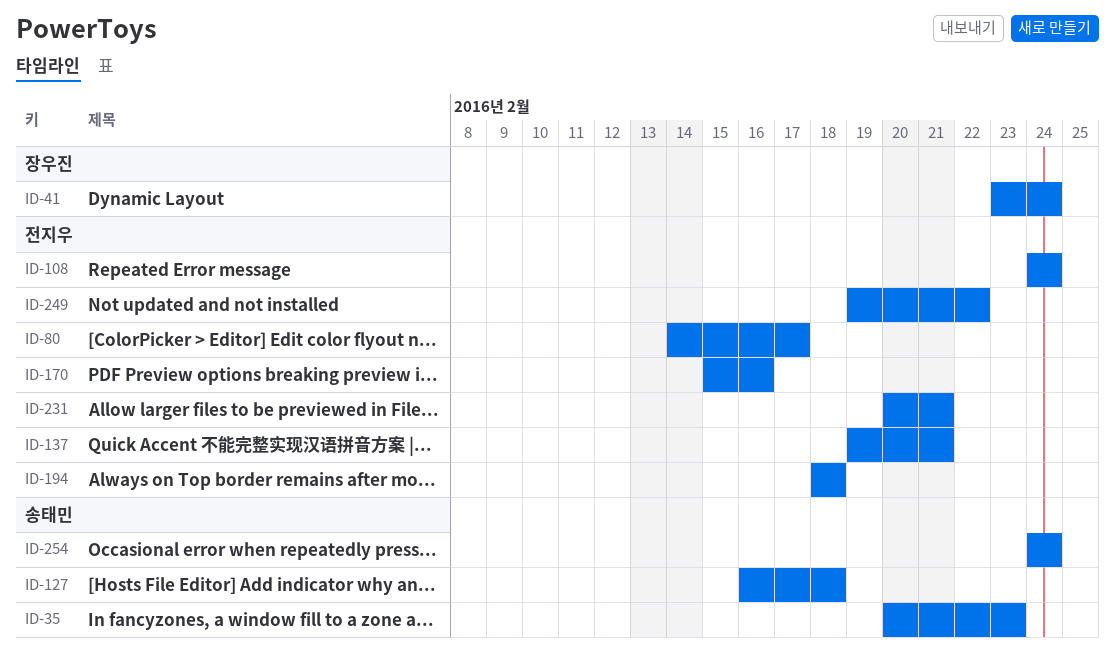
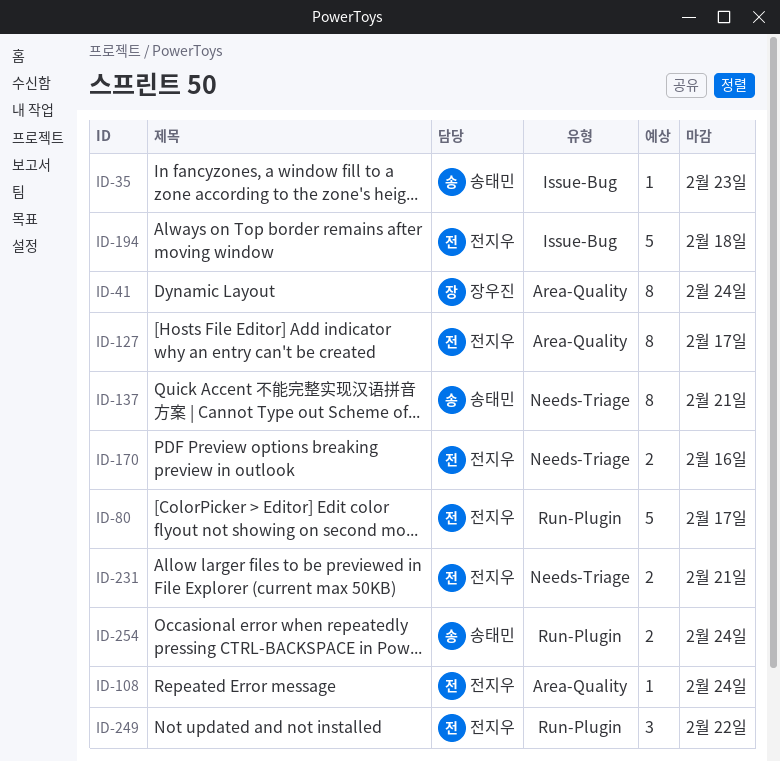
ID-127, owner: 송태민 -> 전지우
ID-127, due: Feb 18 -> Feb 17
ID-137, owner: 전지우 -> 송태민

